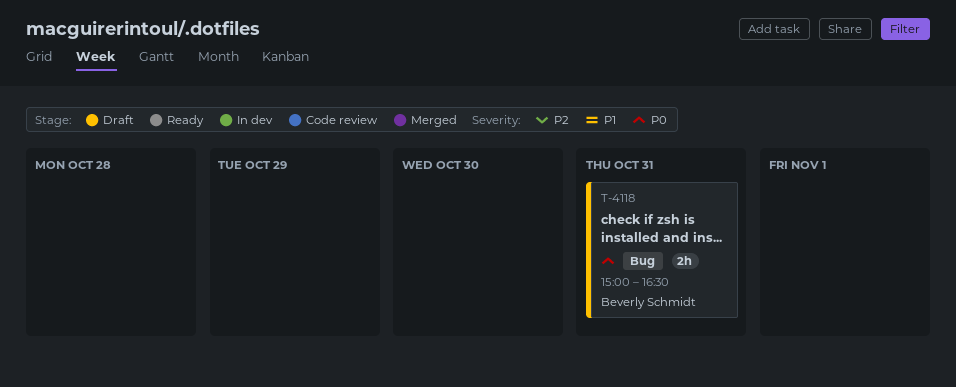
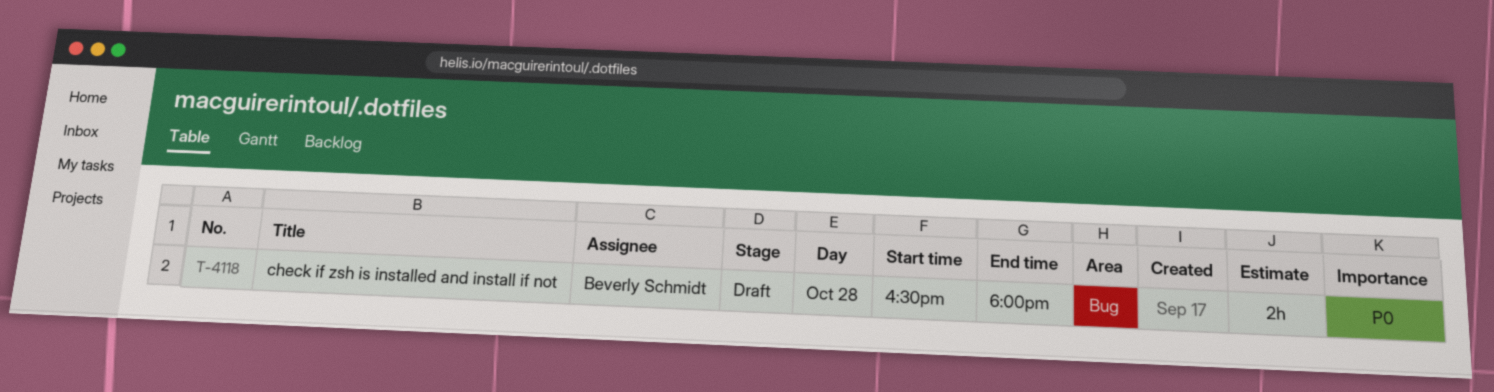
T-4118, day: Oct 31 -> Oct 28
T-4118, begins: 15:00 -> 16:30
T-4118, ends: 16:30 -> 18:00

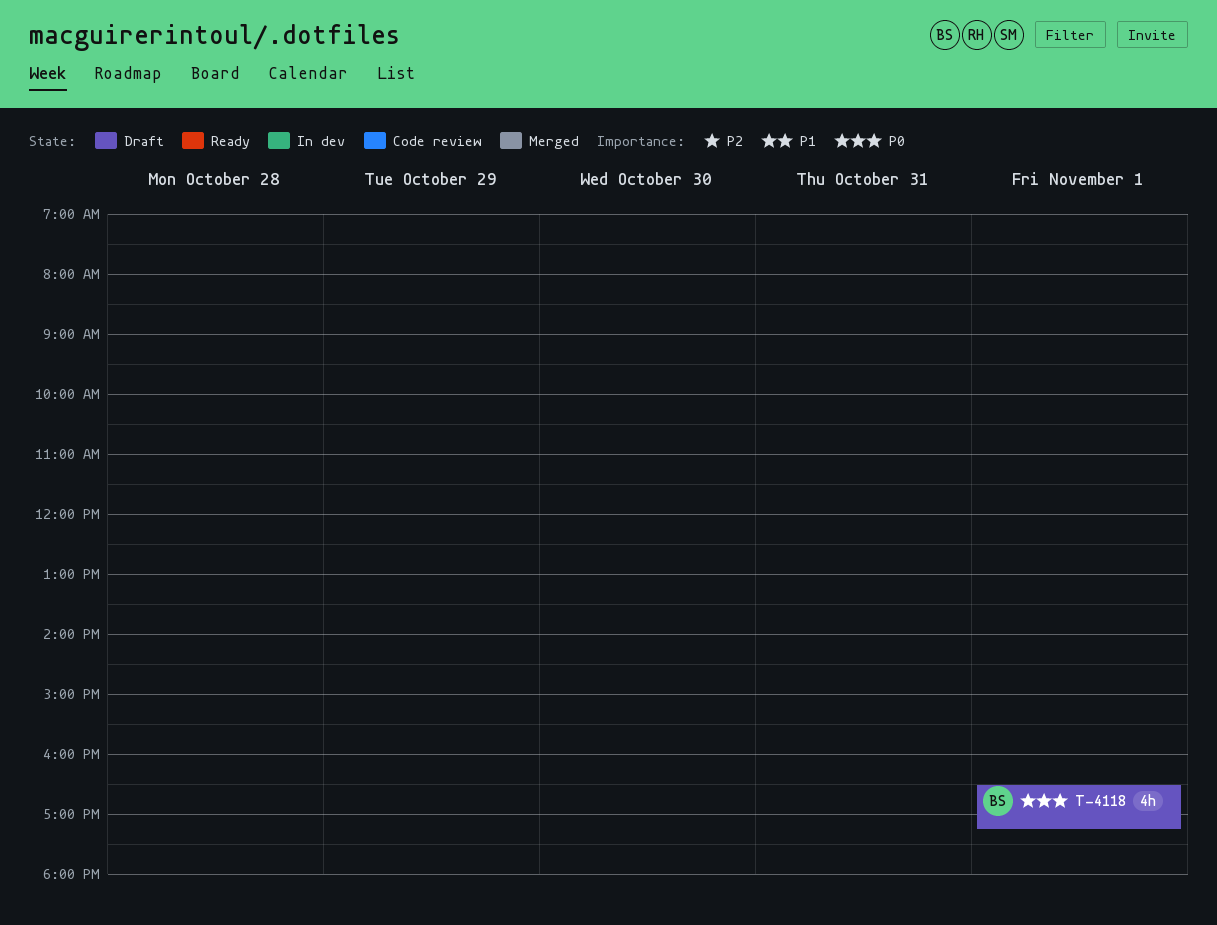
T-4118, estimate: 2h -> 4h
T-4118, day: Oct 28 -> Nov 1
T-4118, ends: 18:00 -> 17:15

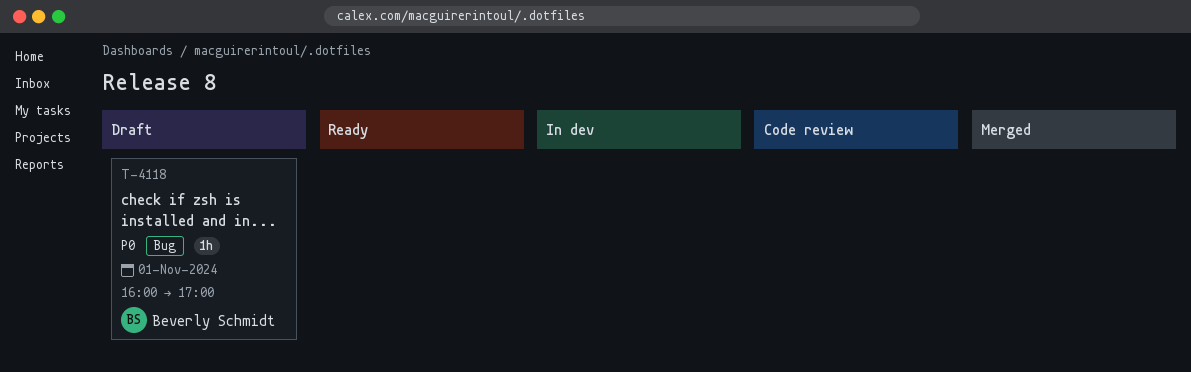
T-4118, estimate: 4h -> 1h
T-4118, begins: 16:30 -> 16:00
T-4118, ends: 17:15 -> 17:00

